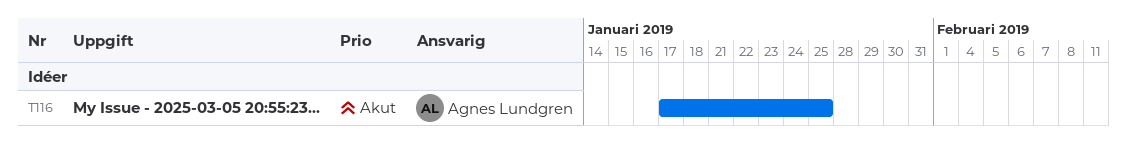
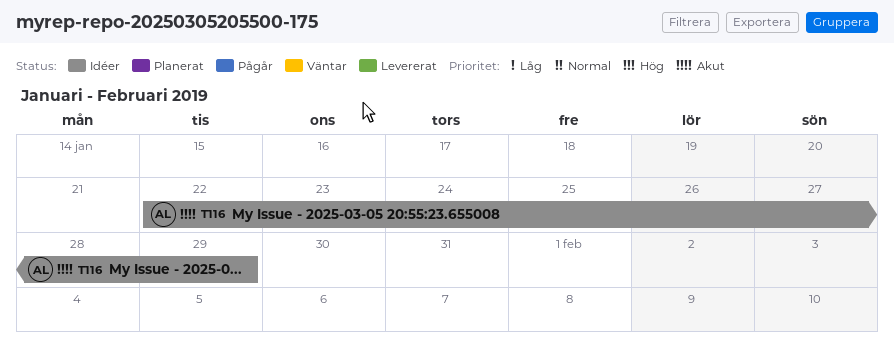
T116, start: Jan 17 -> Jan 22
T116, due: Jan 25 -> Jan 29

